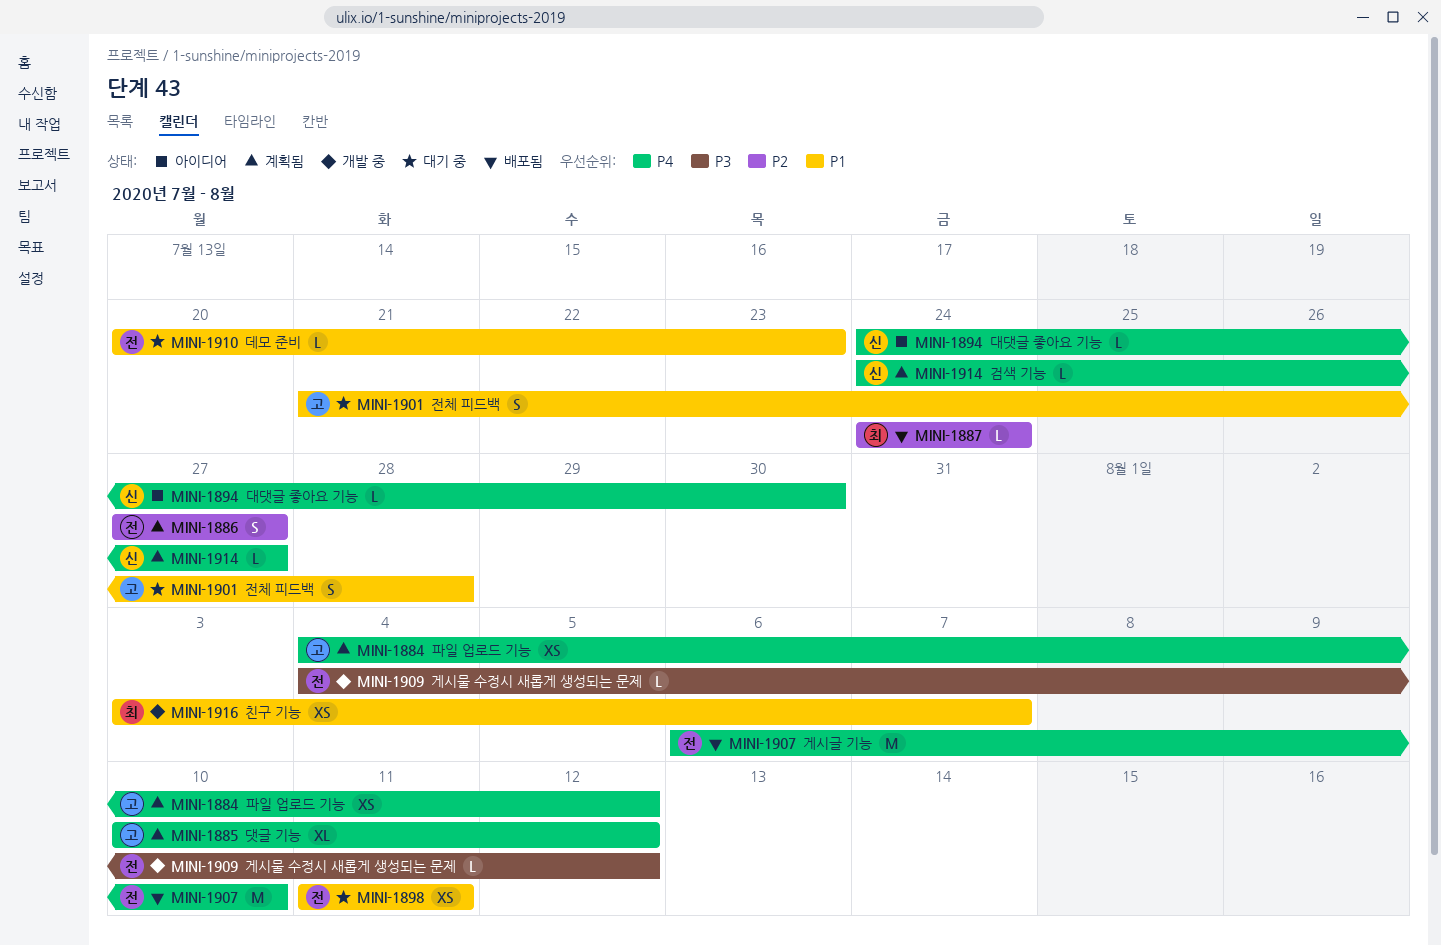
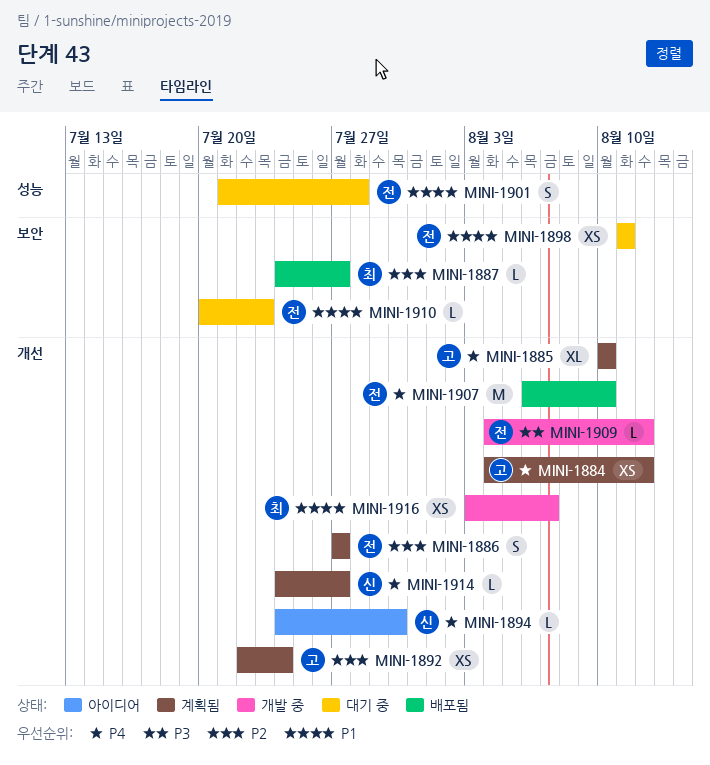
MINI-1885, due: Aug 12 -> Aug 10
MINI-1887, due: Jul 24 -> Jul 27
MINI-1892: none -> present
MINI-1901, owner: 고 -> 전

